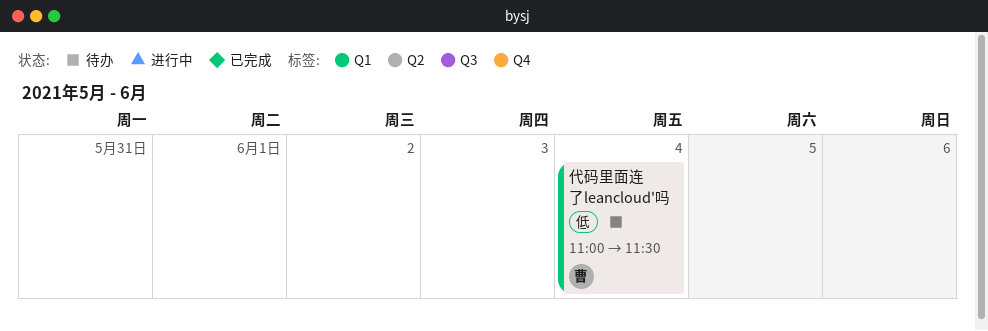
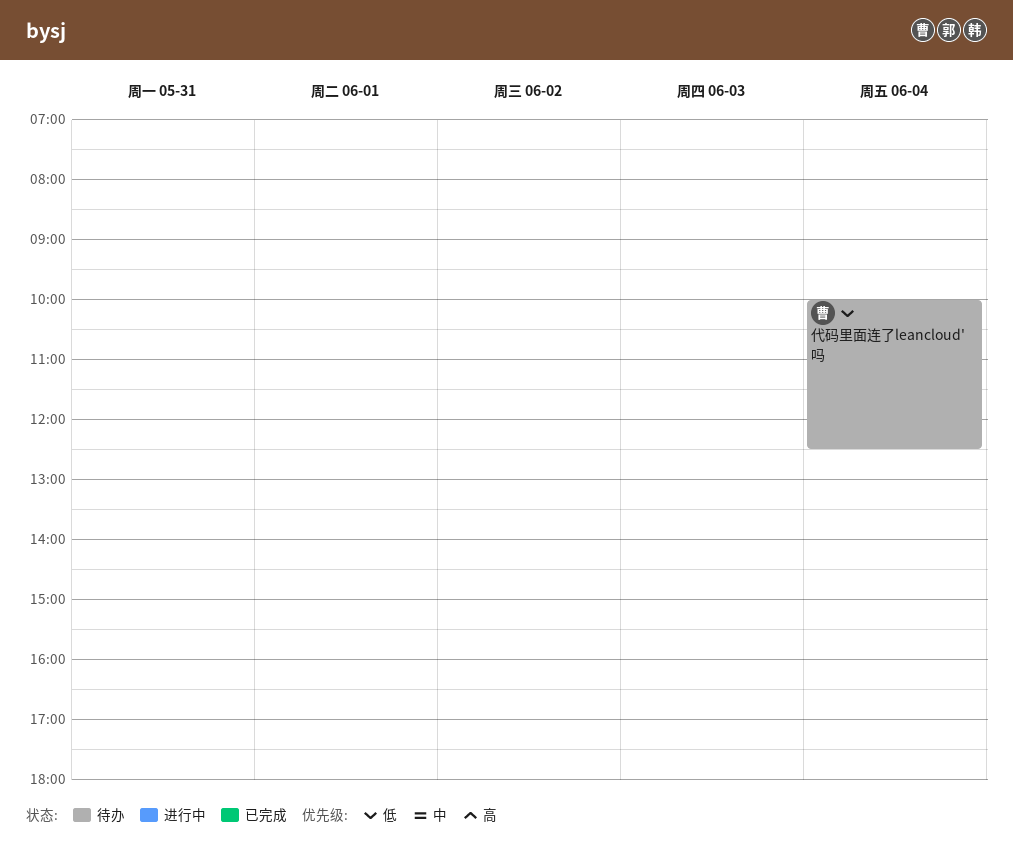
代码里面连了leancloud'吗, begins: 11:00 -> 10:00
代码里面连了leancloud'吗, ends: 11:30 -> 12:30

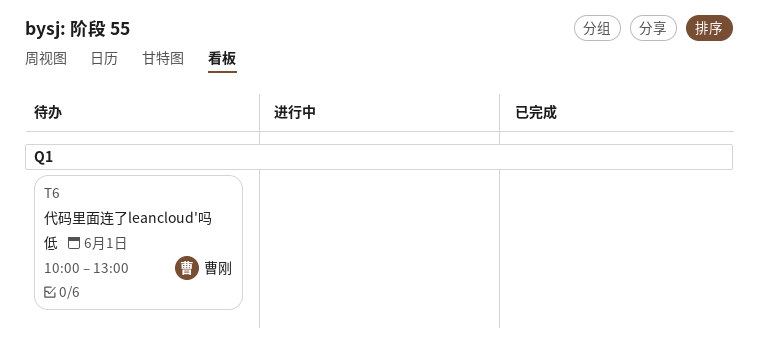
代码里面连了leancloud'吗, day: Jun 4 -> Jun 1
代码里面连了leancloud'吗, ends: 12:30 -> 13:00

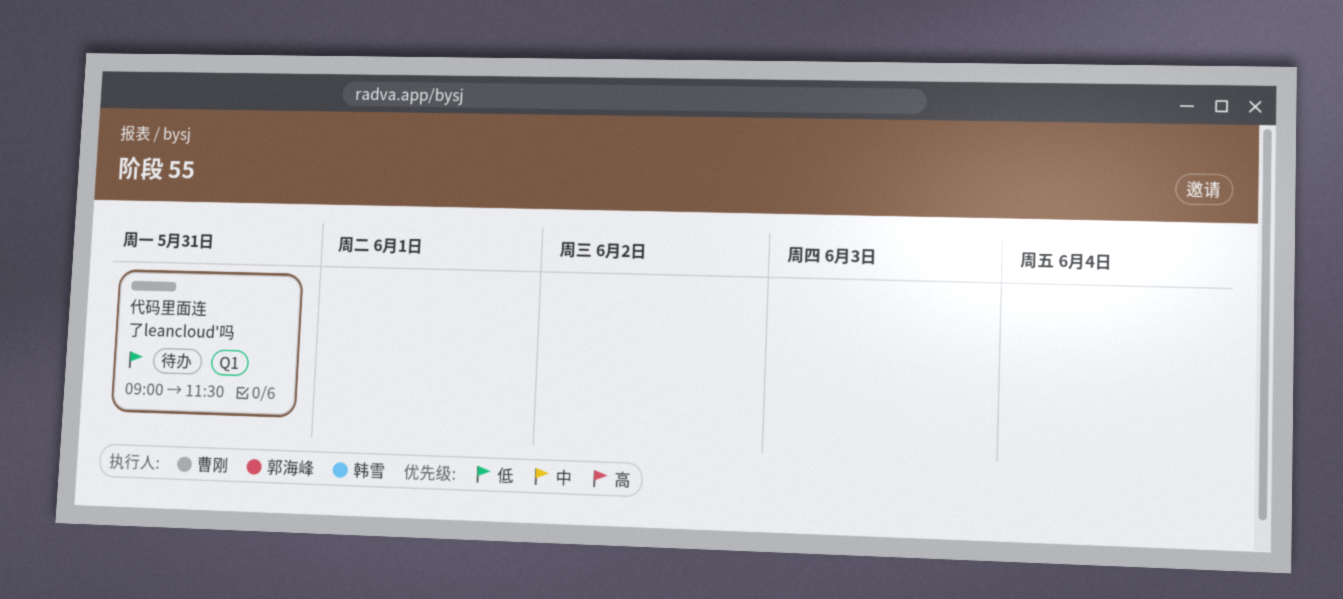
代码里面连了leancloud'吗, day: Jun 1 -> May 31
代码里面连了leancloud'吗, begins: 10:00 -> 09:00
代码里面连了leancloud'吗, ends: 13:00 -> 11:30

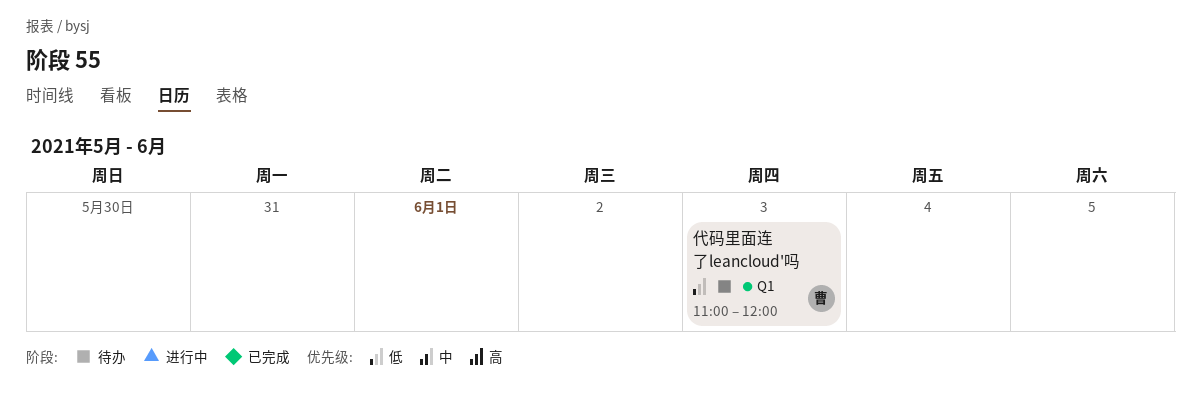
代码里面连了leancloud'吗, day: May 31 -> Jun 3
代码里面连了leancloud'吗, begins: 09:00 -> 11:00
代码里面连了leancloud'吗, ends: 11:30 -> 12:00

